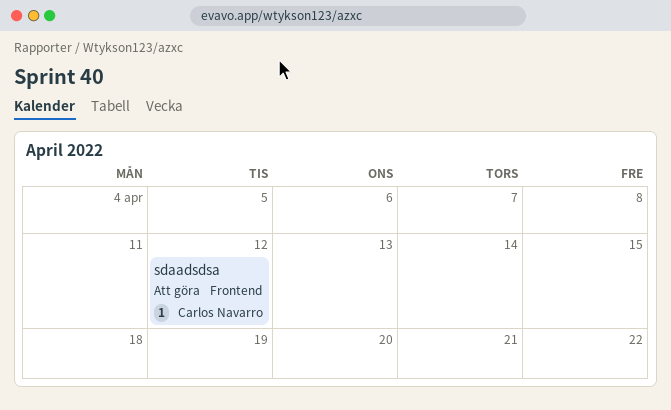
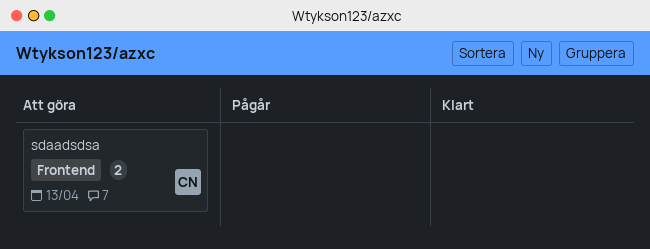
sdaadsdsa, estimate: 1 -> 2
sdaadsdsa, due: Apr 12 -> Apr 13

